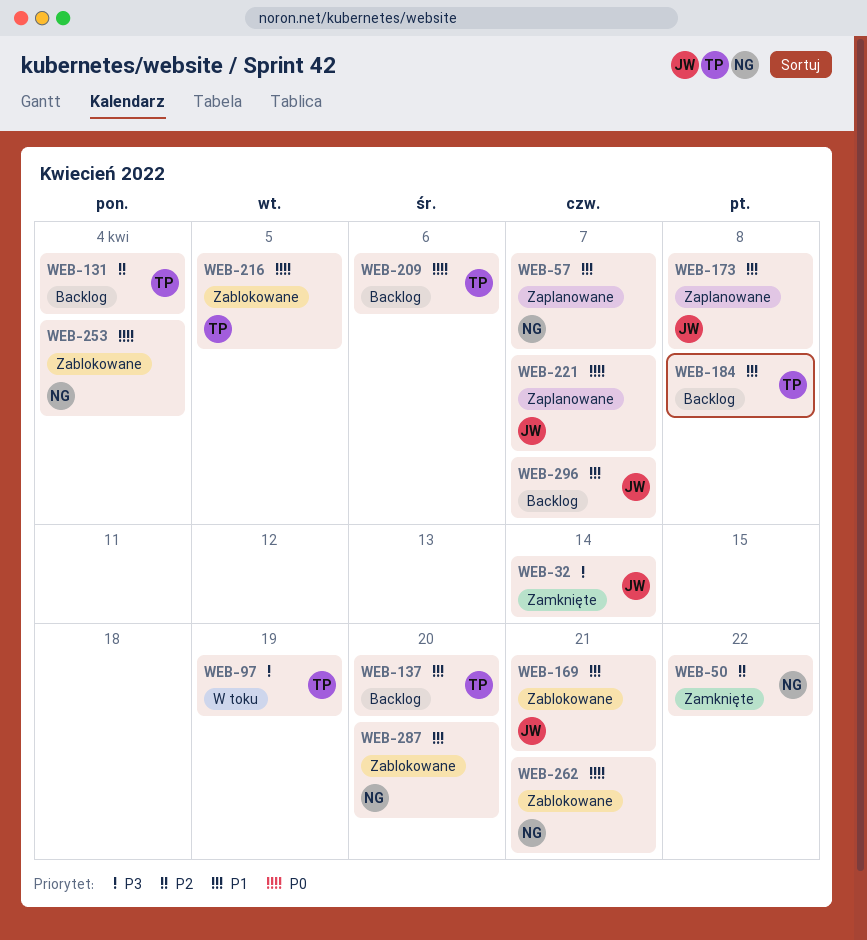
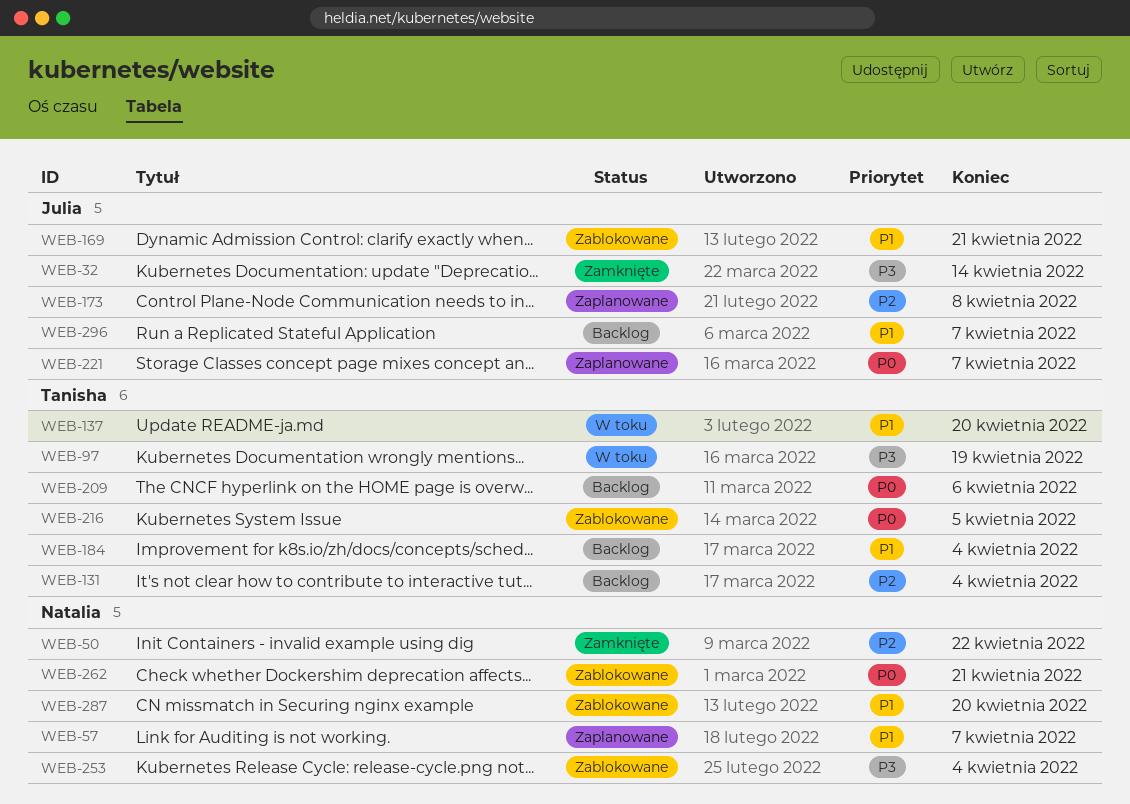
WEB-137, status: Backlog -> W toku
WEB-173, priority: P1 -> P2
WEB-184, due: Apr 8 -> Apr 4
WEB-253, priority: P0 -> P3

